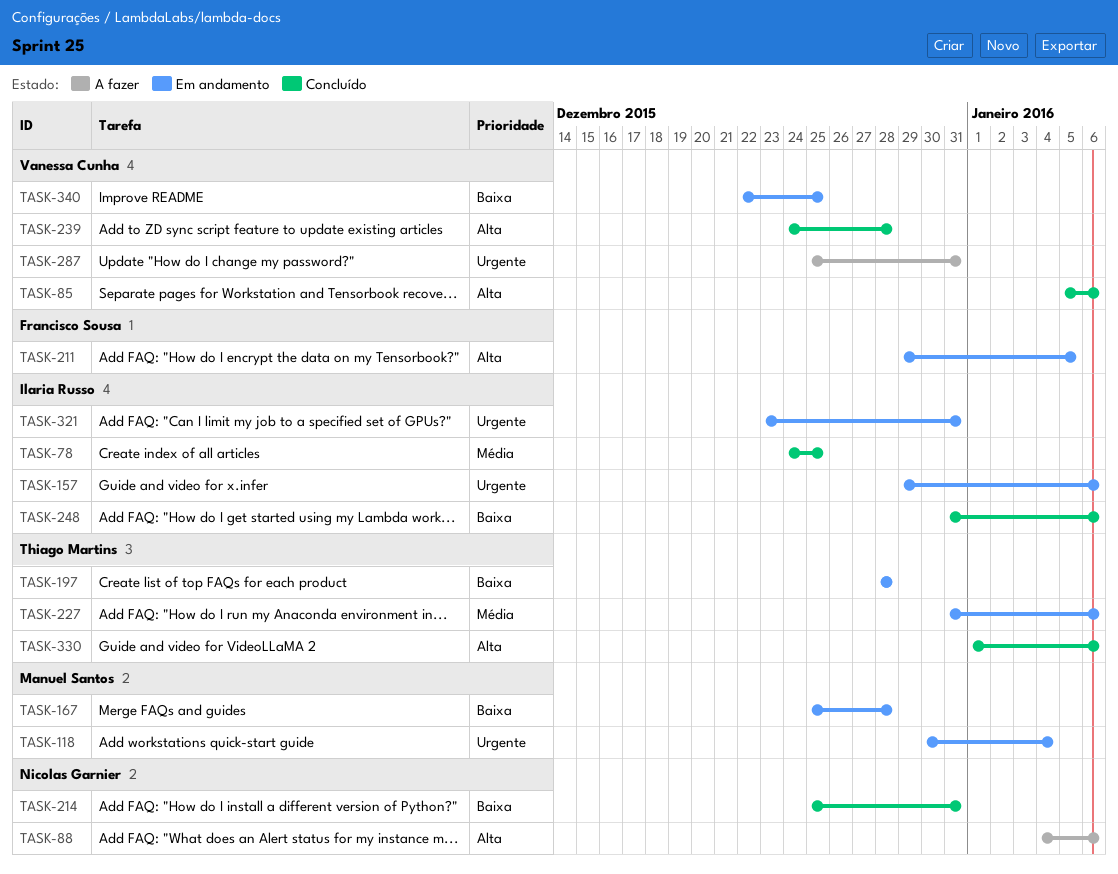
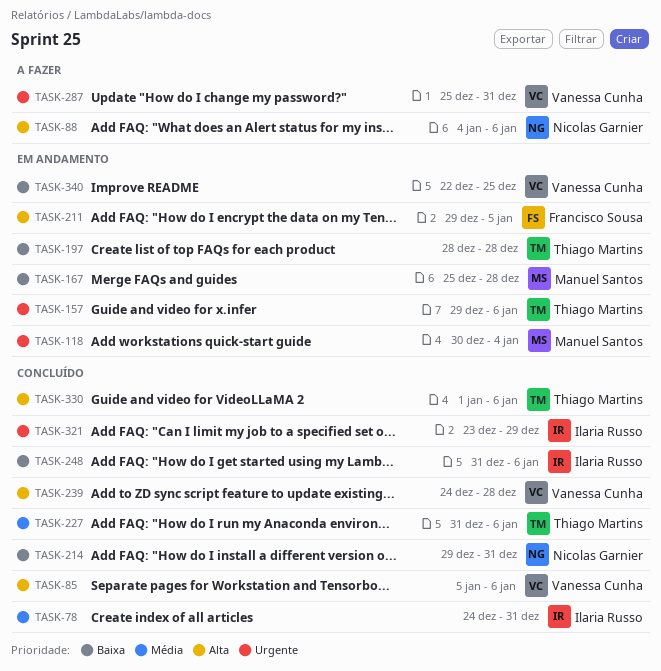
TASK-78, due: Dec 25 -> Dec 31
TASK-157, owner: Ilaria Russo -> Thiago Martins
TASK-214, start: Dec 25 -> Dec 29
TASK-227, status: Em andamento -> Concluído
TASK-321, status: Em andamento -> Concluído
TASK-321, due: Dec 31 -> Dec 29

